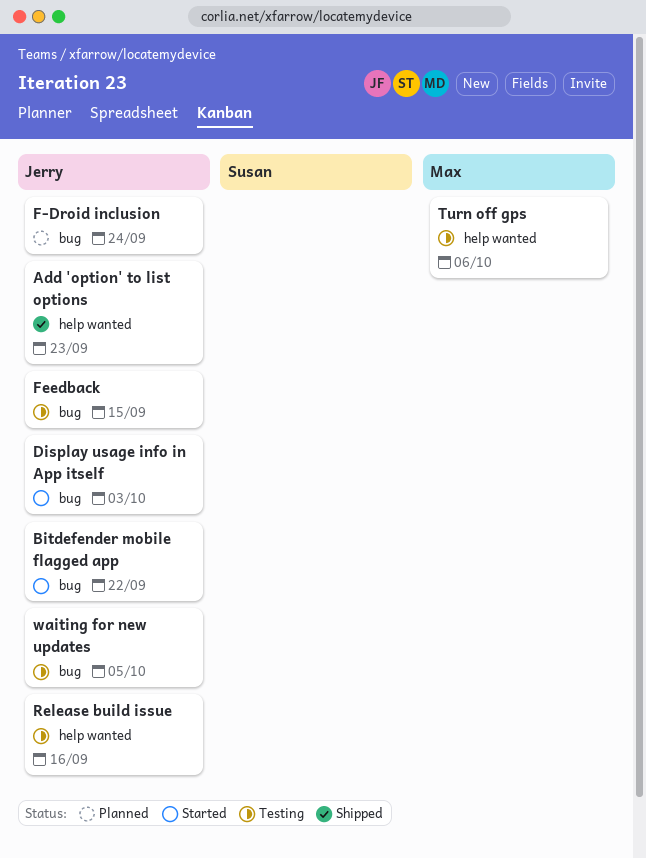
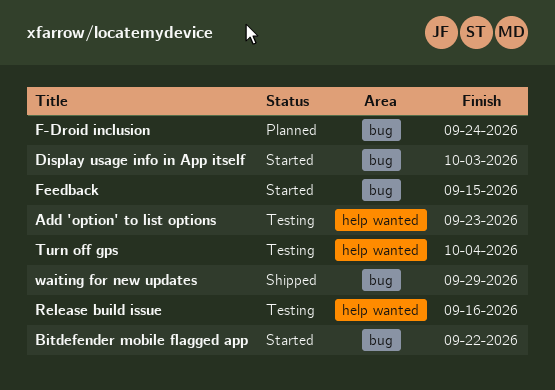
Add 'option' to list options, status: Shipped -> Testing
Feedback, status: Testing -> Started
Turn off gps, due: Oct 6 -> Oct 4
waiting for new updates, status: Testing -> Shipped
waiting for new updates, due: Oct 5 -> Sep 29

